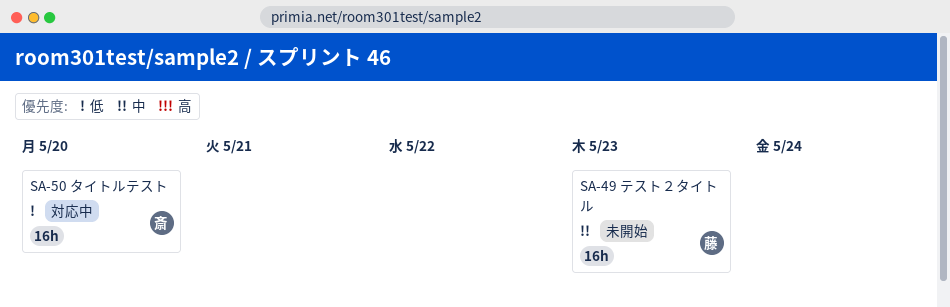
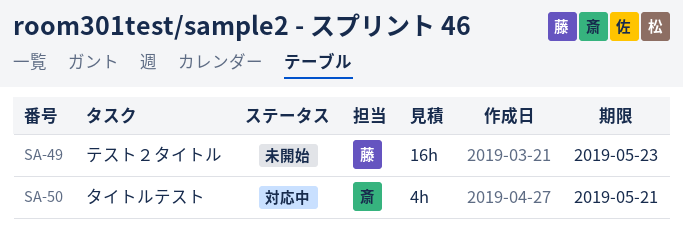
SA-50, estimate: 16h -> 4h
SA-50, due: May 20 -> May 21

